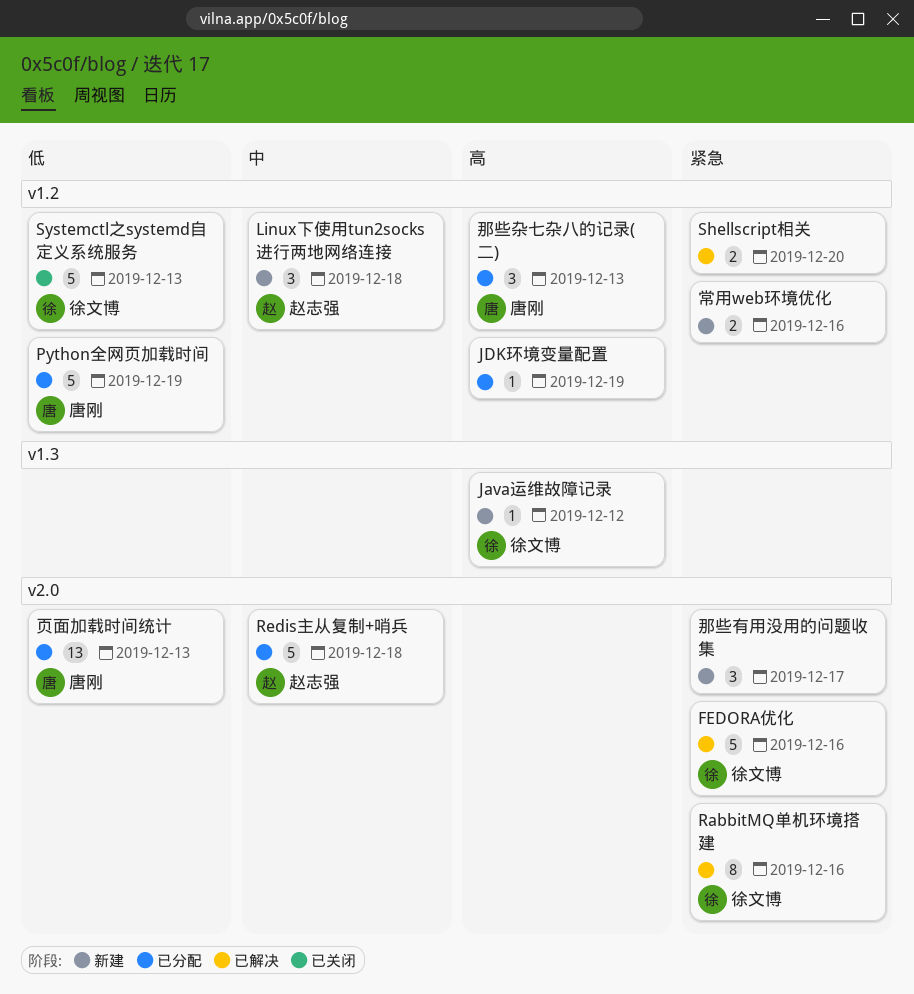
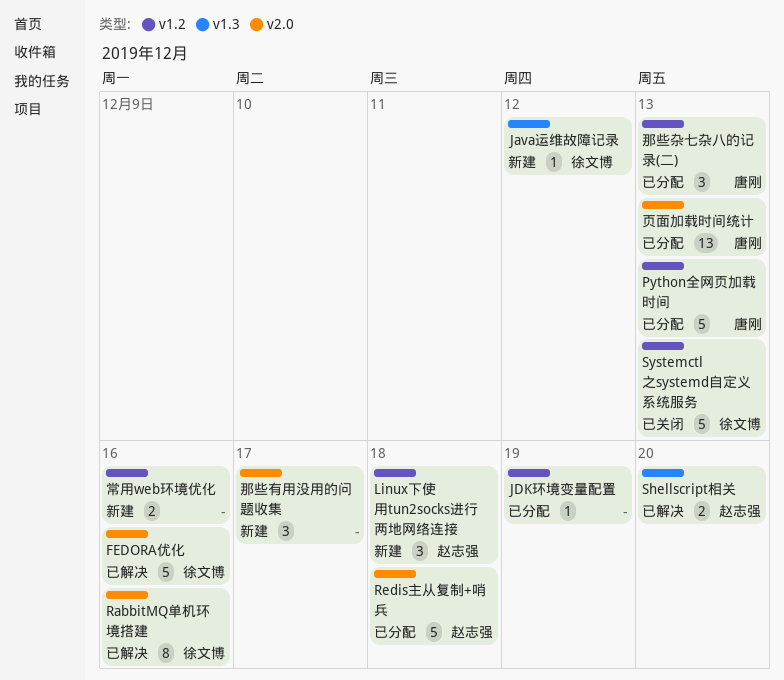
Python全网页加载时间, due: Dec 19 -> Dec 13
Shellscript相关, owner: none -> 赵志强
Shellscript相关, label: v1.2 -> v1.3

